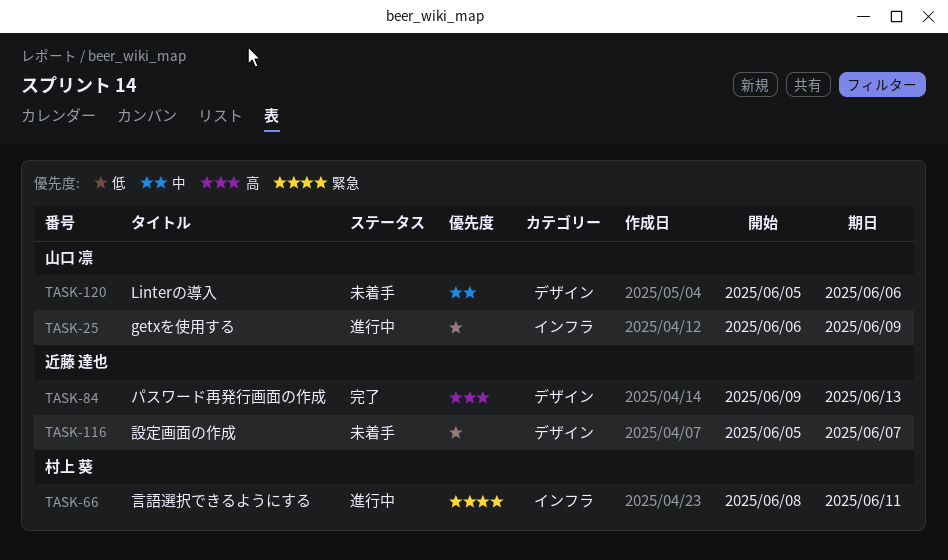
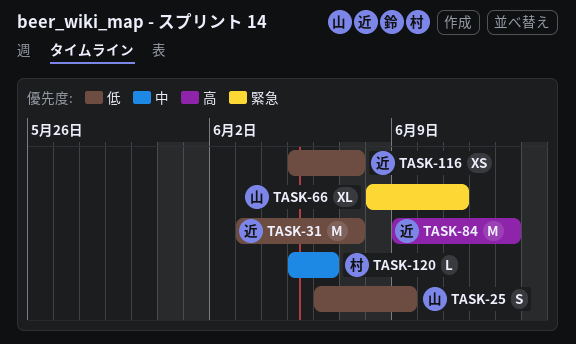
TASK-31: none -> present
TASK-66, owner: 村上 葵 -> 山口 凛
TASK-120, owner: 山口 凛 -> 村上 葵

